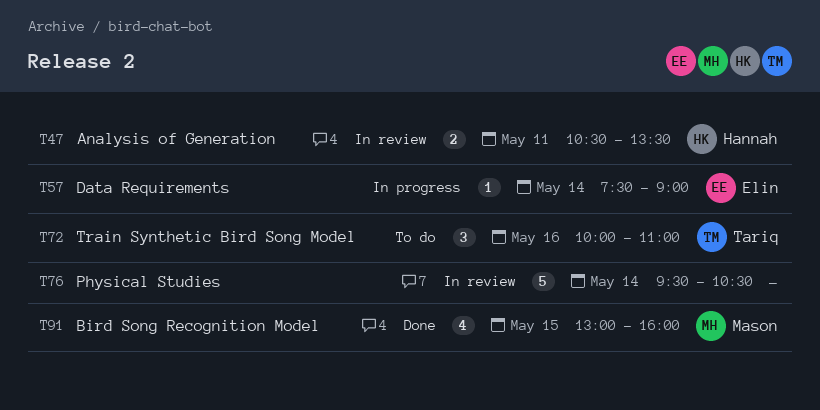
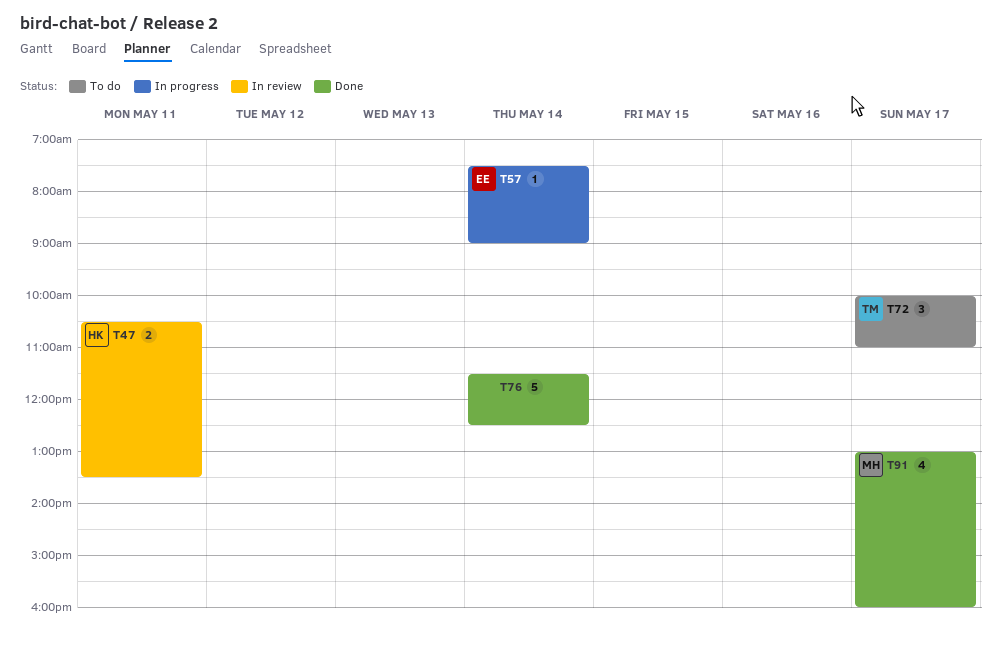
T72, day: May 16 -> May 17
T76, status: In review -> Done
T76, begins: 09:30 -> 11:30
T76, ends: 10:30 -> 12:30
T91, day: May 15 -> May 17

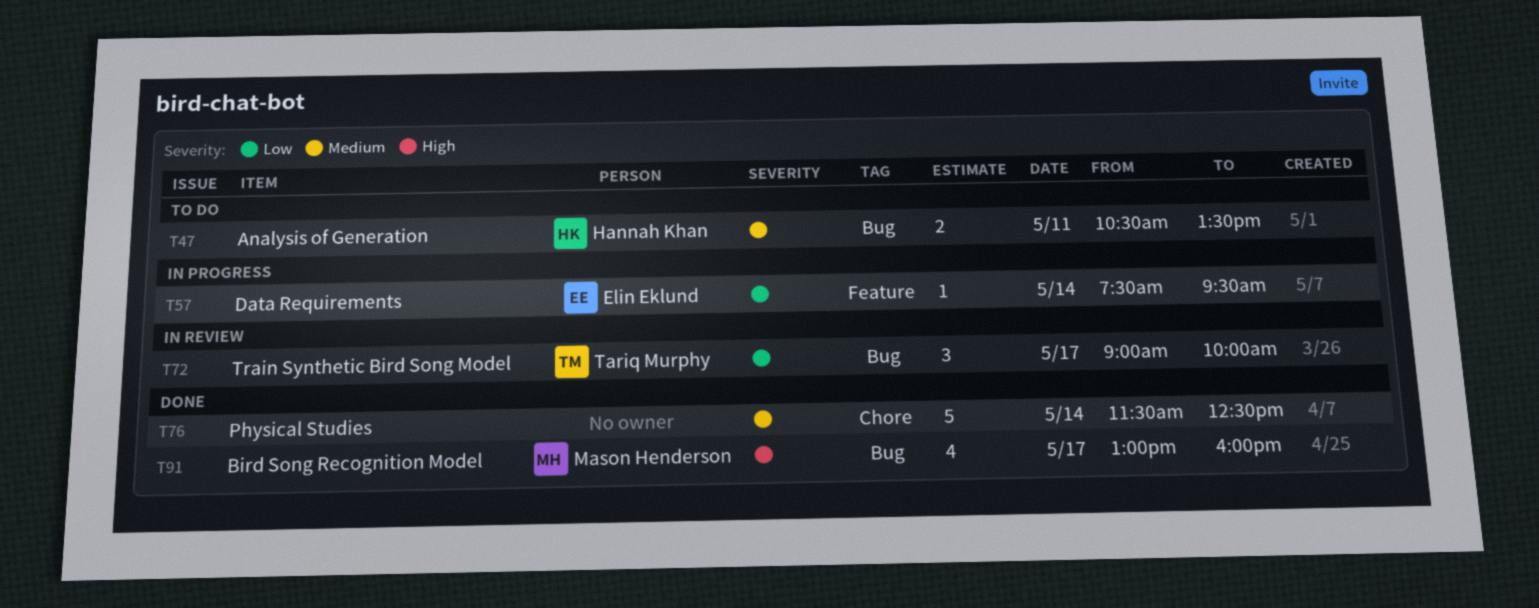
T47, status: In review -> To do
T57, ends: 09:00 -> 09:30
T72, status: To do -> In review
T72, begins: 10:00 -> 09:00
T72, ends: 11:00 -> 10:00

